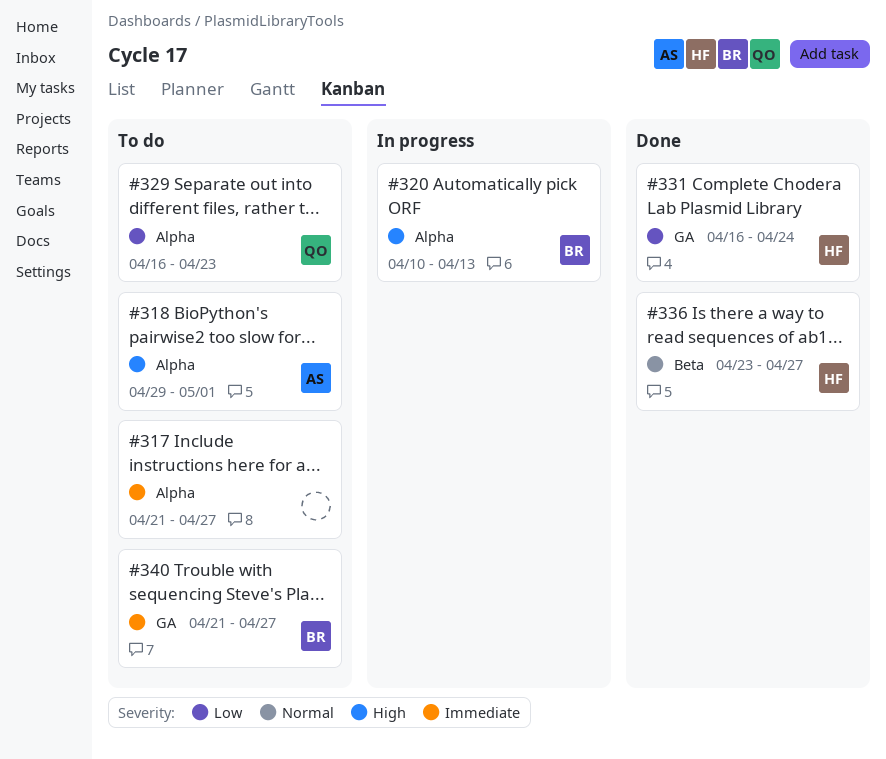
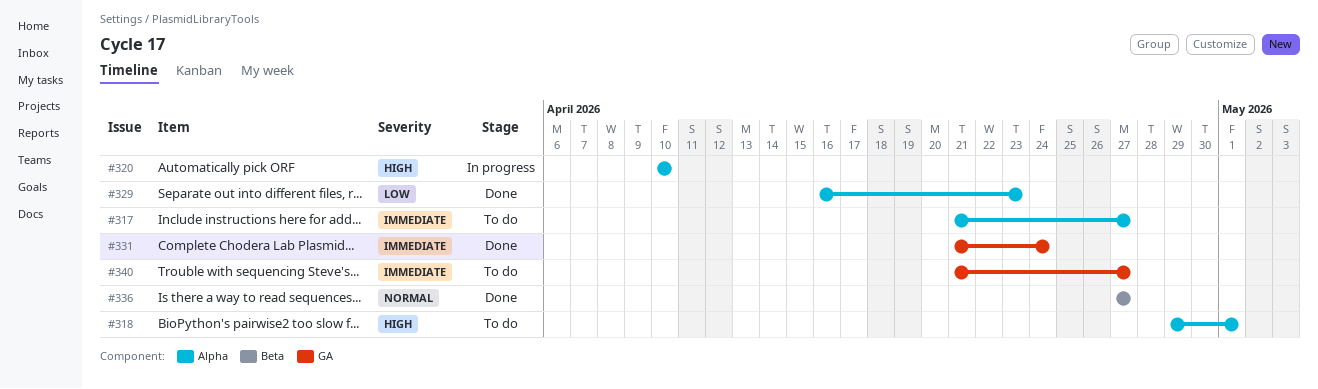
#320, due: Apr 13 -> Apr 10
#329, status: To do -> Done
#331, priority: Low -> Immediate
#331, start: Apr 16 -> Apr 21
#336, start: Apr 23 -> Apr 27

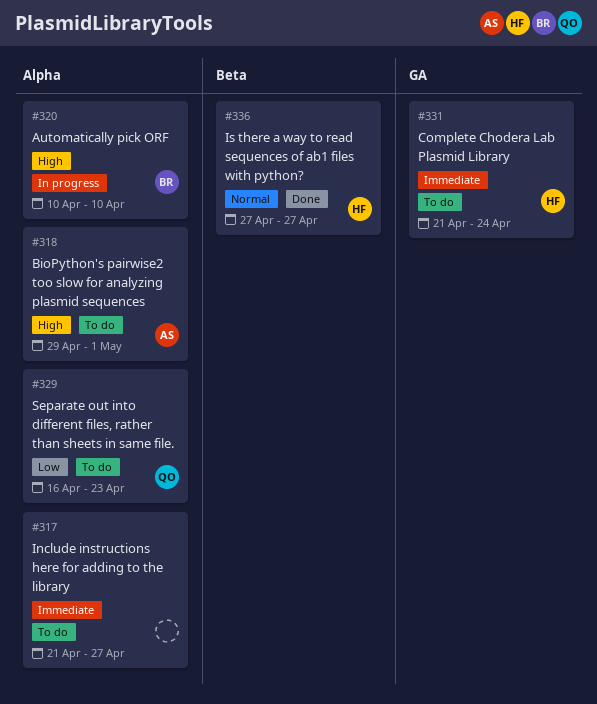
#329, status: Done -> To do
#331, status: Done -> To do
#340: present -> none

